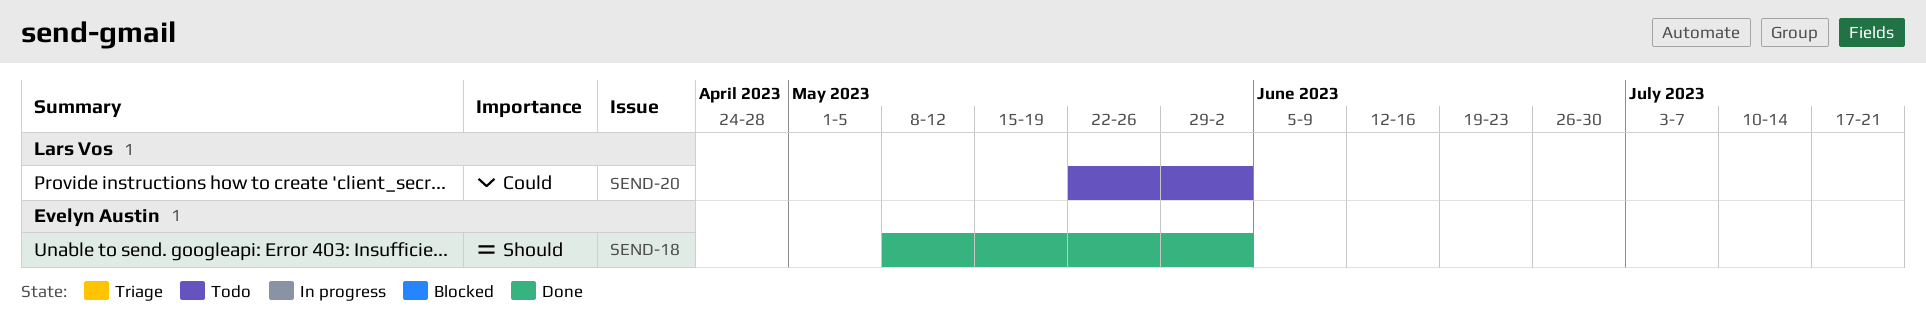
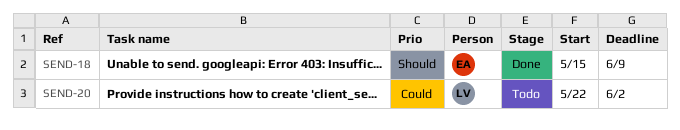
SEND-18, start: May 8 -> May 15
SEND-18, due: Jun 2 -> Jun 9

